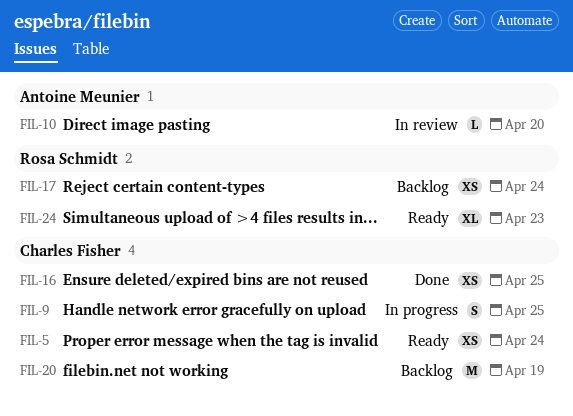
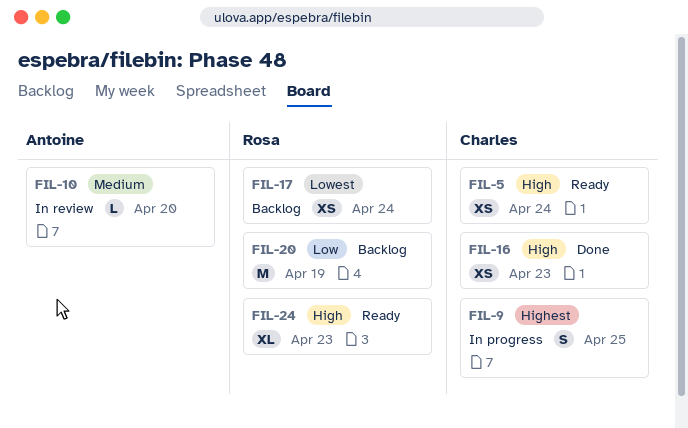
FIL-16, due: Apr 25 -> Apr 23
FIL-20, owner: Charles Fisher -> Rosa Schmidt

